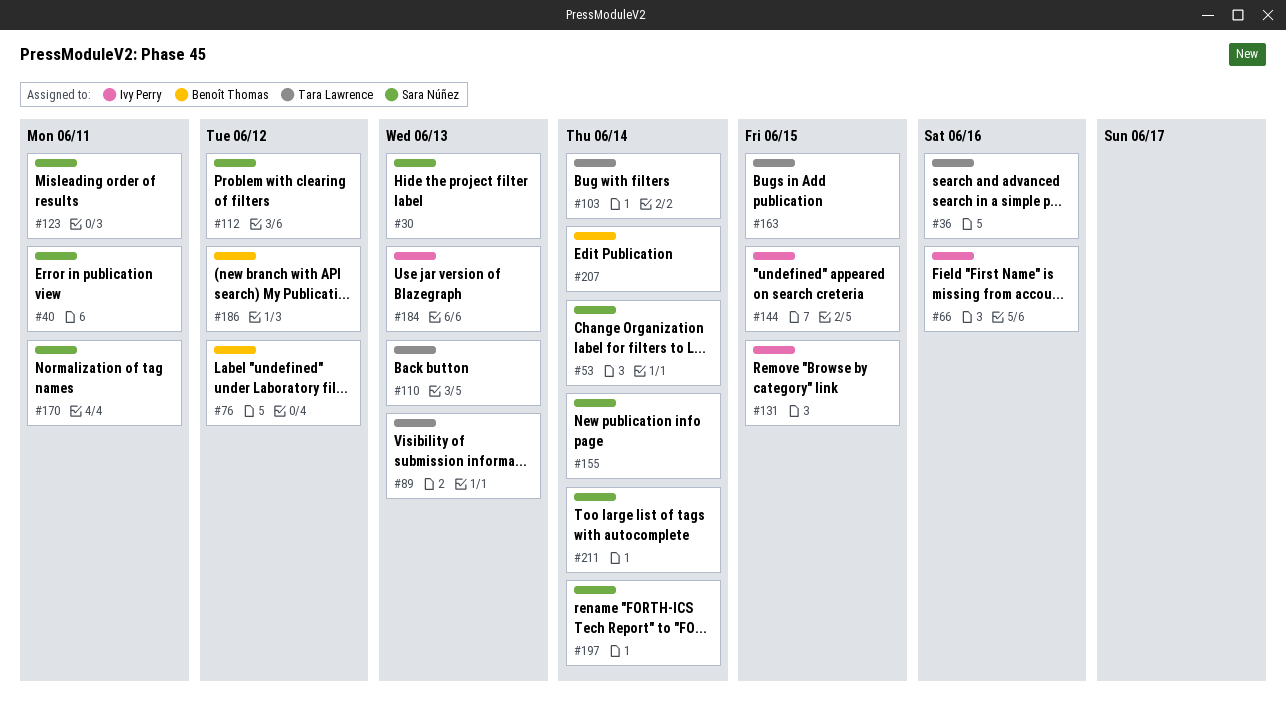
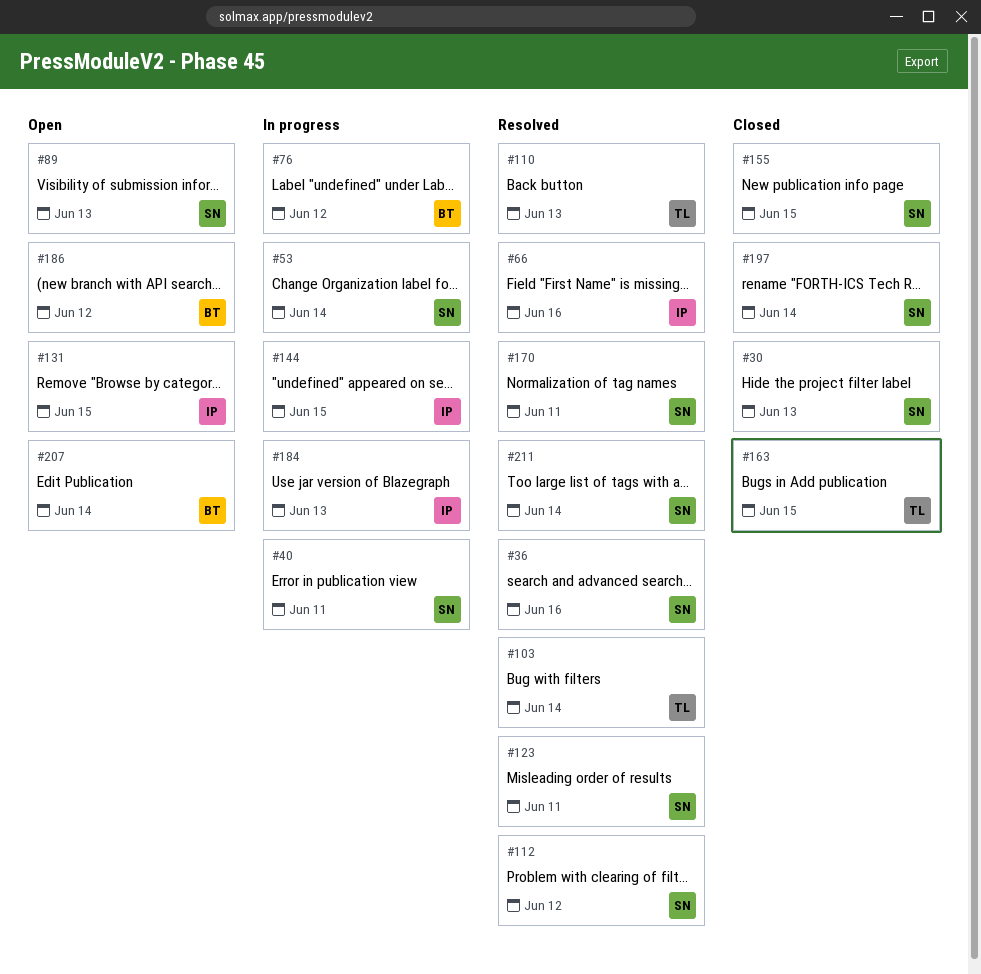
#36, owner: Tara Lawrence -> Sara Núñez
#89, owner: Tara Lawrence -> Sara Núñez
#155, due: Jun 14 -> Jun 15

